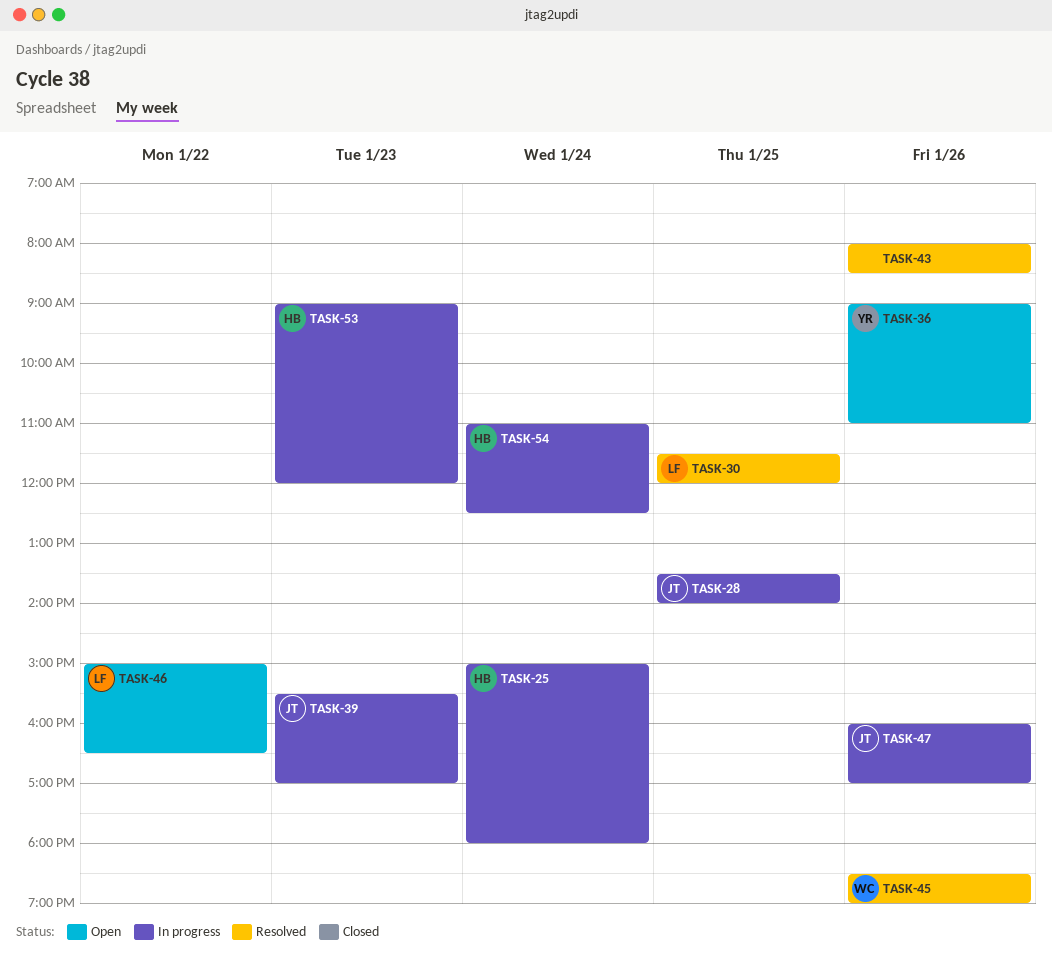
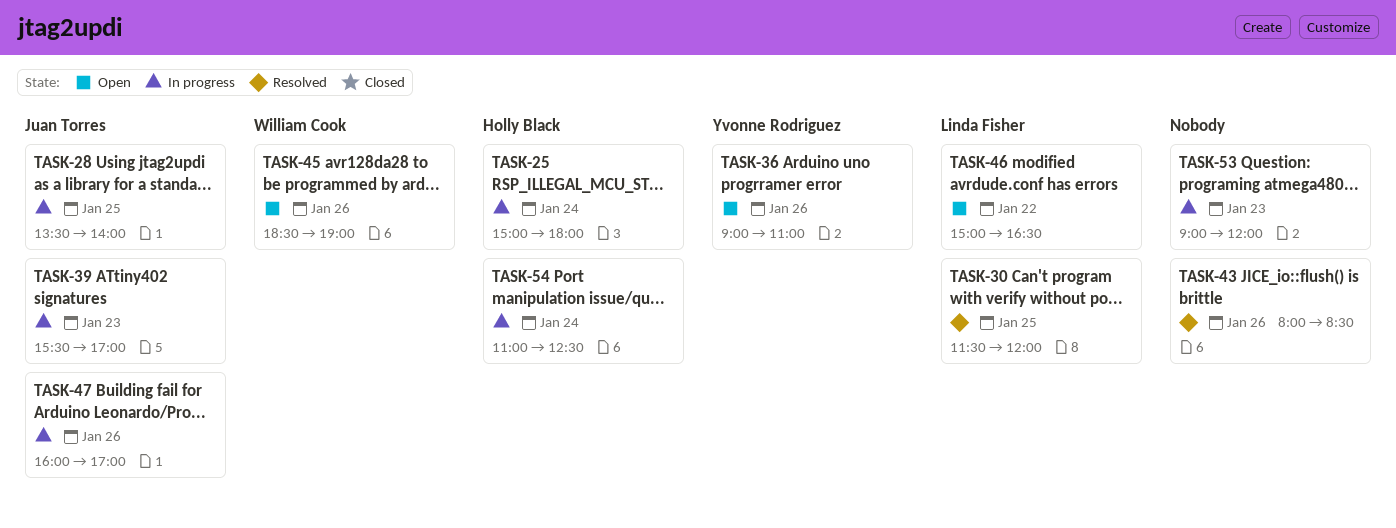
TASK-45, status: Resolved -> Open
TASK-53, owner: Holly Black -> none

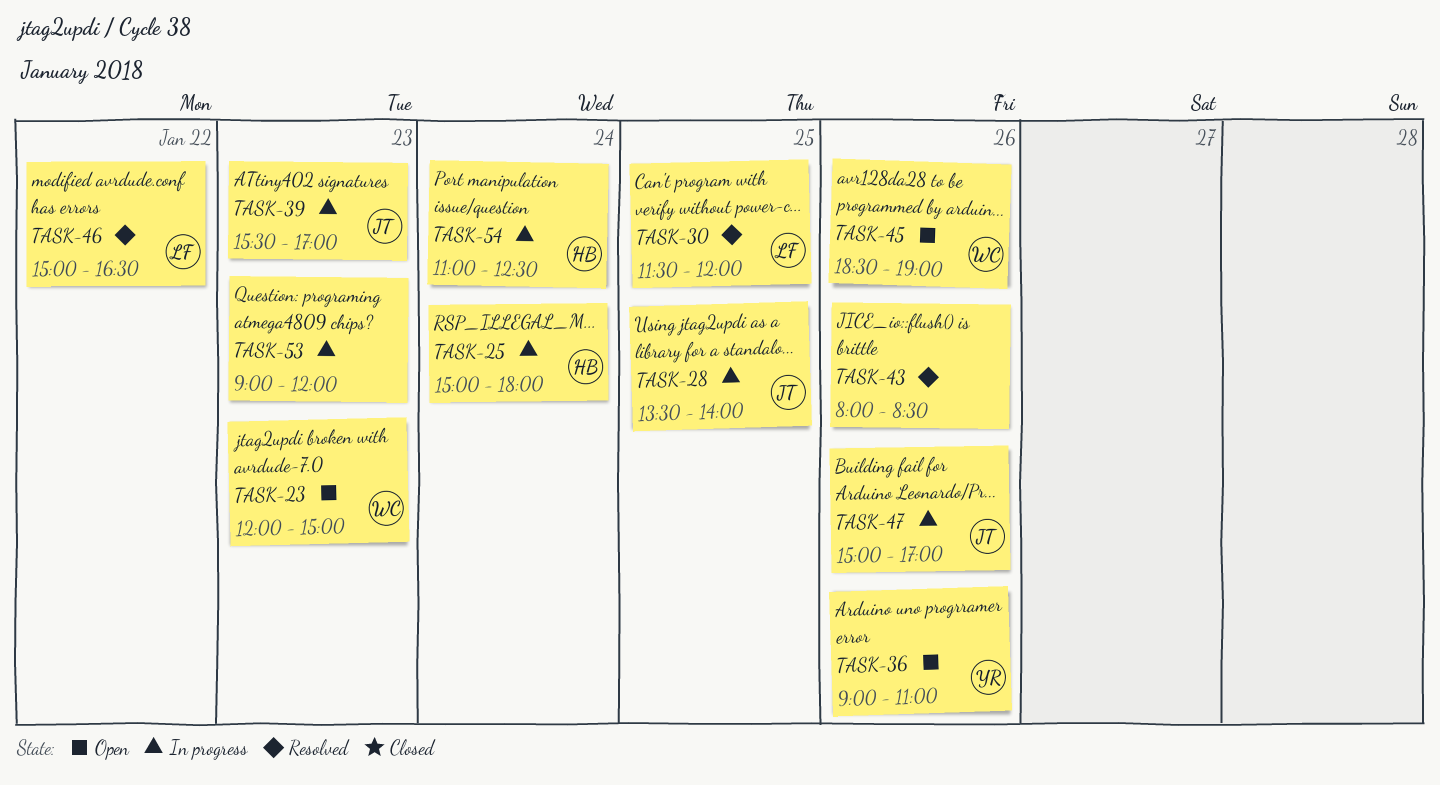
TASK-23: none -> present
TASK-46, status: Open -> Resolved
TASK-47, begins: 16:00 -> 15:00

